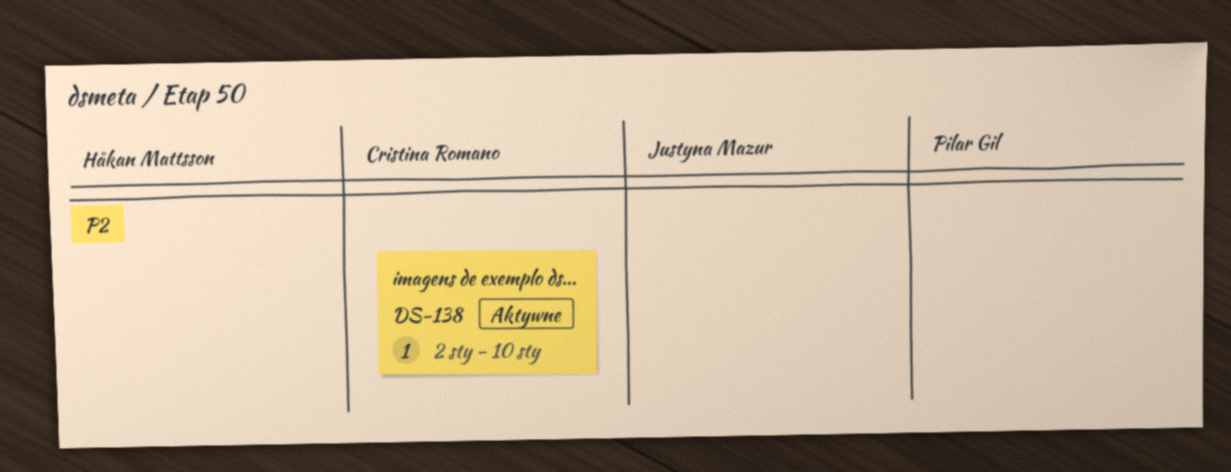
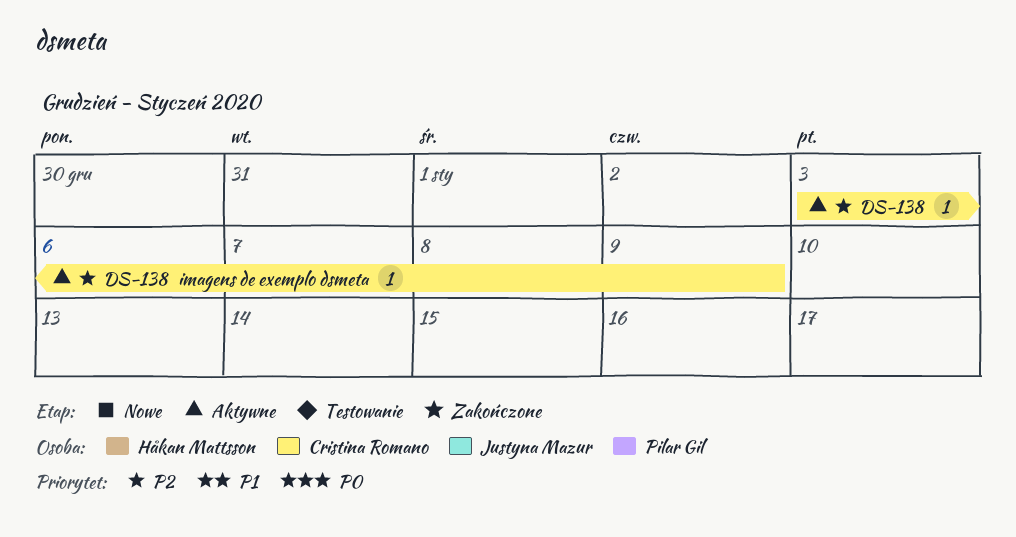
DS-138, start: Jan 2 -> Jan 3
DS-138, due: Jan 10 -> Jan 9

